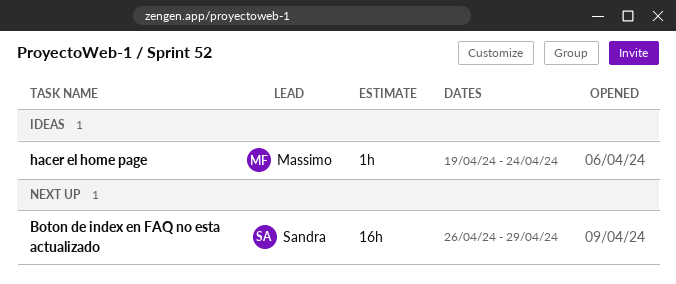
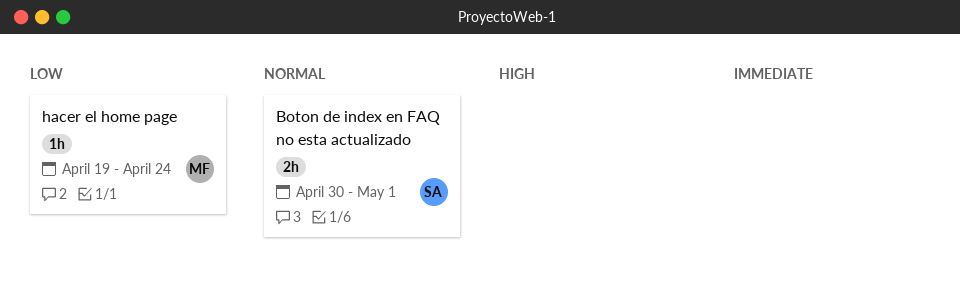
Boton de index en FAQ no esta actualizado, estimate: 16h -> 2h
Boton de index en FAQ no esta actualizado, start: Apr 26 -> Apr 30
Boton de index en FAQ no esta actualizado, due: Apr 29 -> May 1

